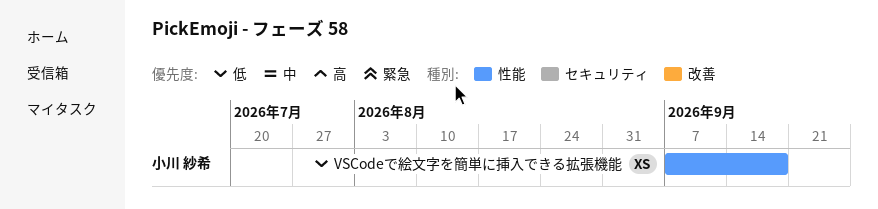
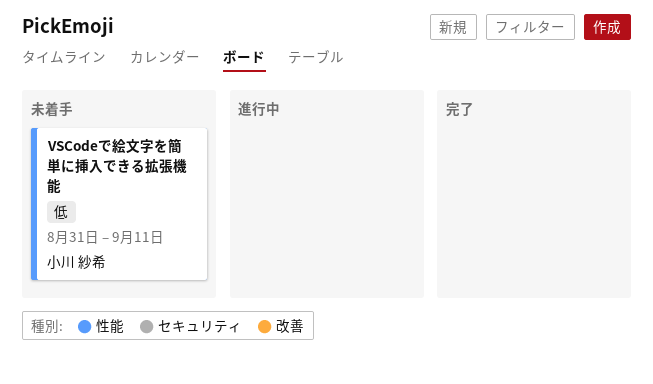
VSCodeで絵文字を簡単に挿入できる拡張機能, start: Sep 7 -> Aug 31
VSCodeで絵文字を簡単に挿入できる拡張機能, due: Sep 18 -> Sep 11

